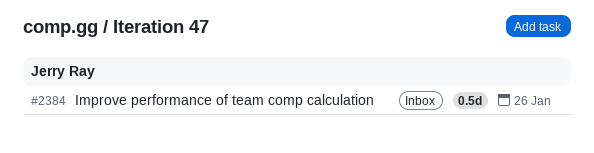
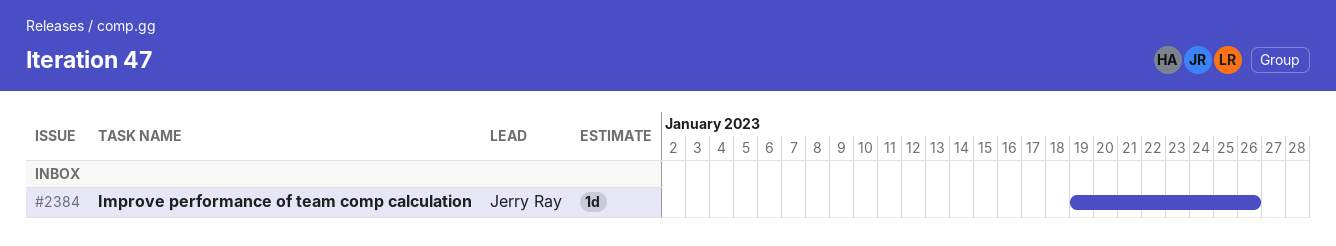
#2384, estimate: 0.5d -> 1d

